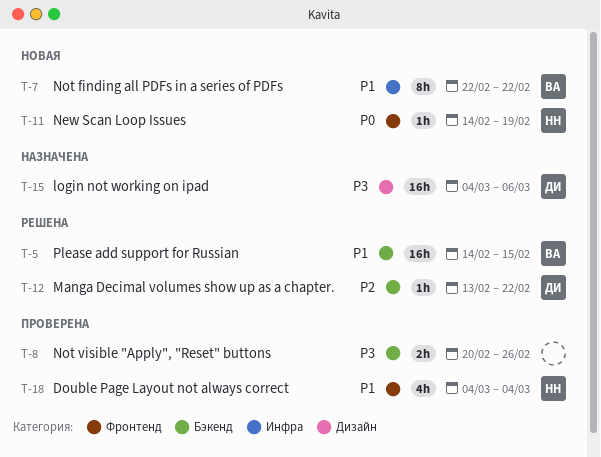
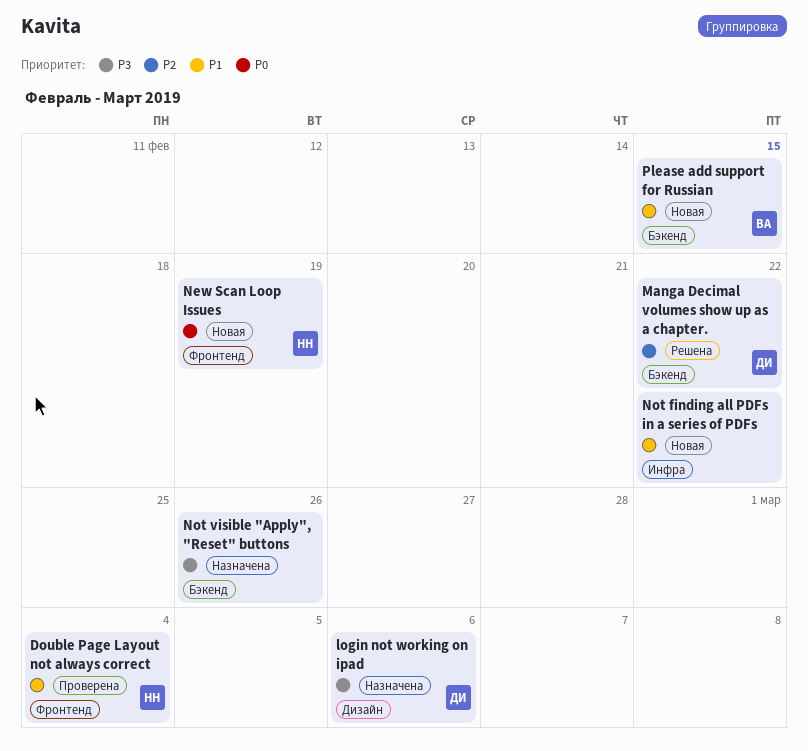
Not finding all PDFs in a series of PDFs, owner: ВА -> none
Not visible "Apply", "Reset" buttons, status: Проверена -> Назначена
Please add support for Russian, status: Решена -> Новая

